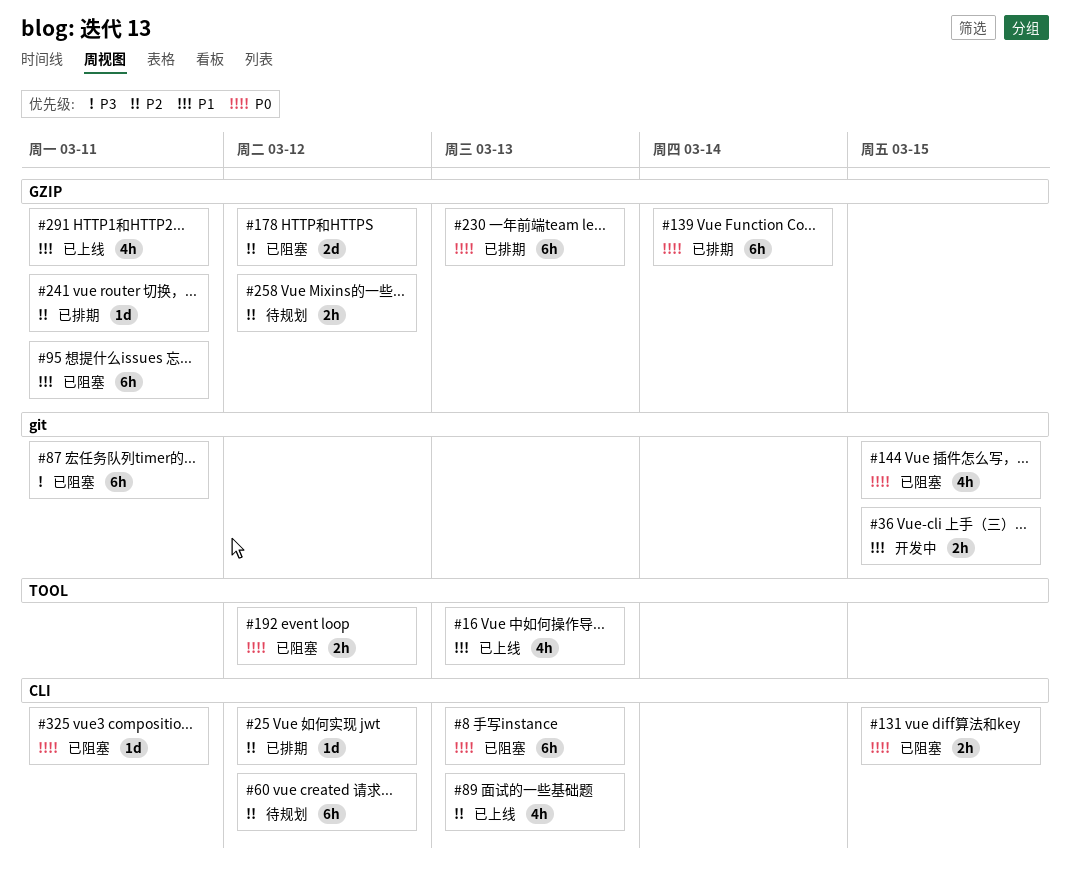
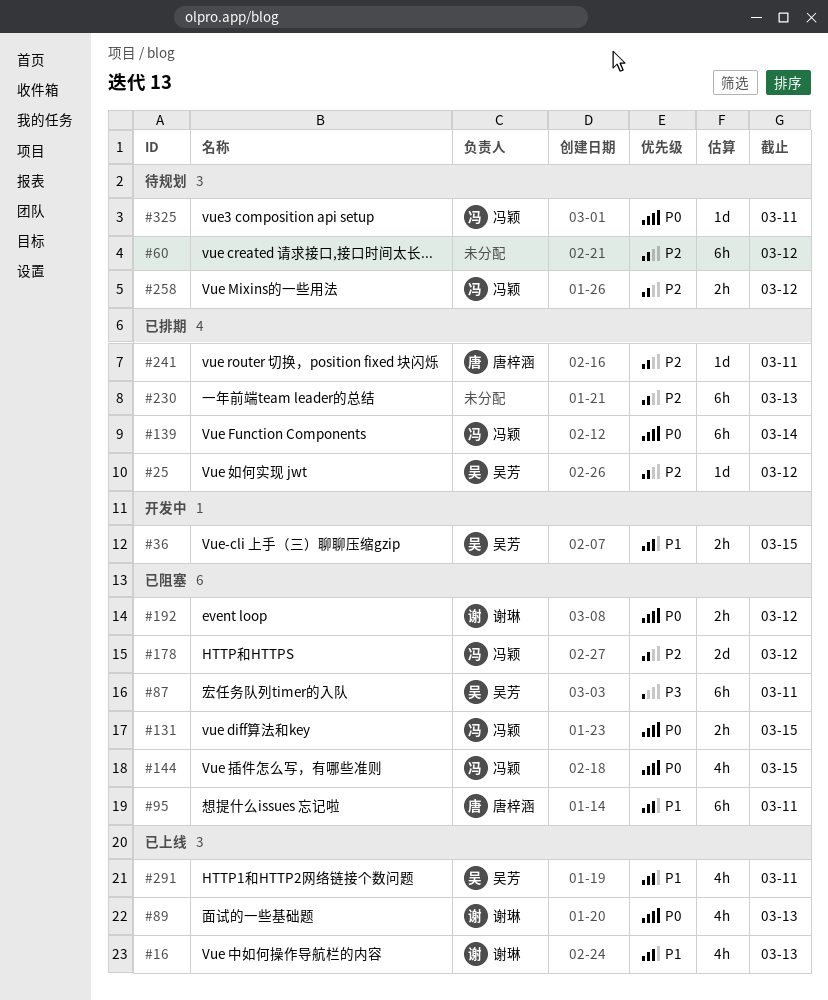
#8: present -> none
#89, priority: P2 -> P0
#230, priority: P0 -> P2
#325, status: 已阻塞 -> 待规划

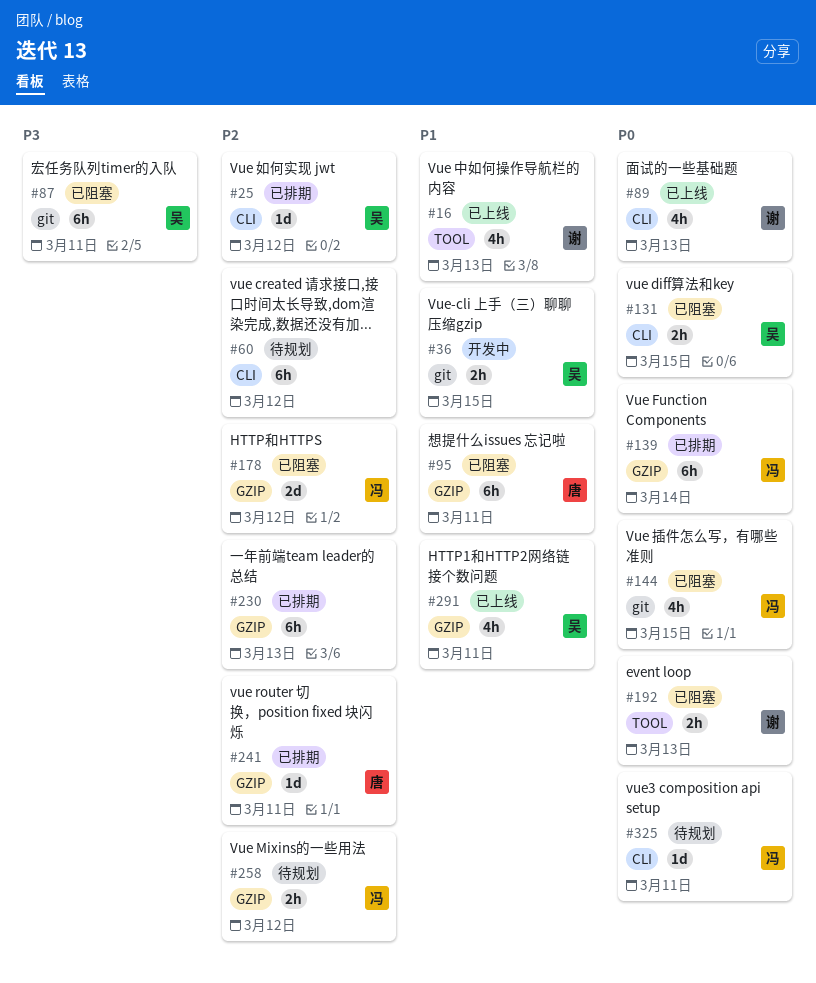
#131, owner: 冯颖 -> 吴芳
#192, due: Mar 12 -> Mar 13

